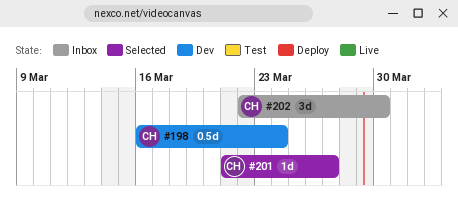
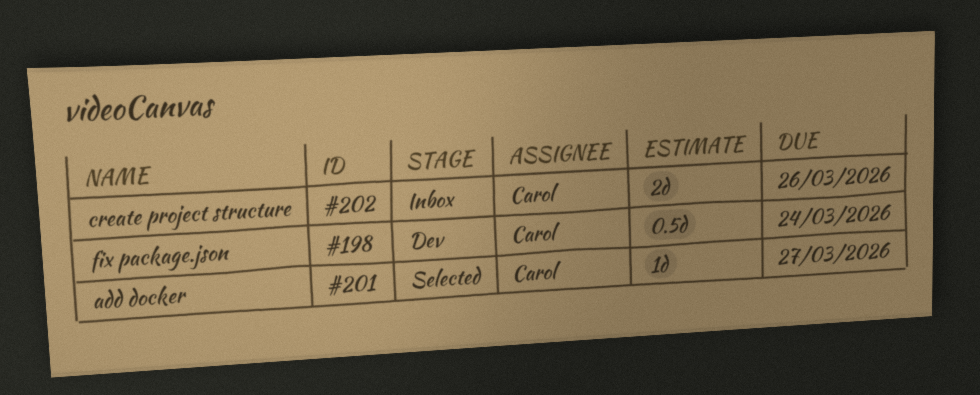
#202, estimate: 3d -> 2d
#202, due: Mar 30 -> Mar 26

